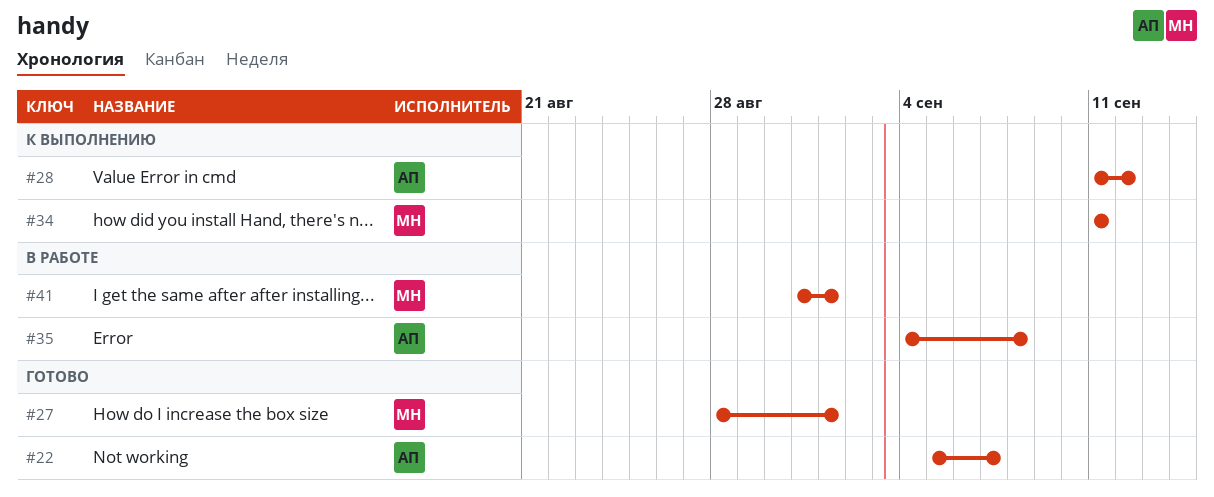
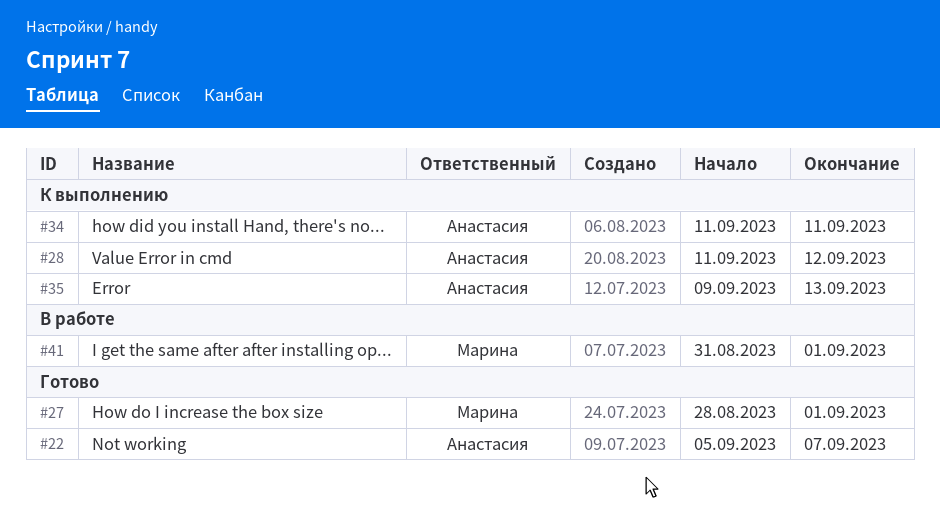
#34, owner: Марина -> Анастасия
#35, status: В работе -> К выполнению
#35, start: Sep 4 -> Sep 9
#35, due: Sep 8 -> Sep 13

